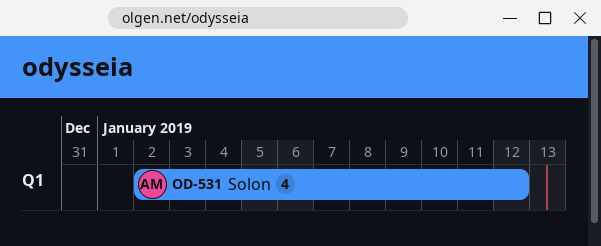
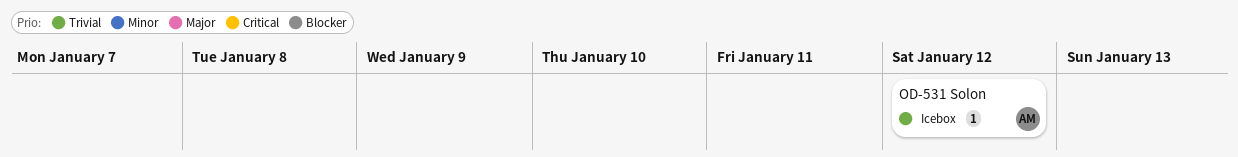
OD-531, estimate: 4 -> 1

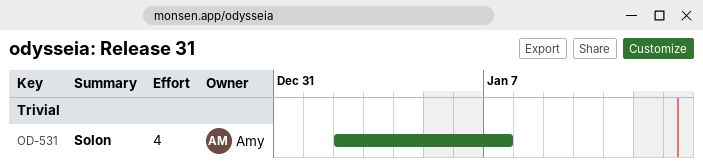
OD-531, estimate: 1 -> 4
OD-531, due: Jan 12 -> Jan 7

